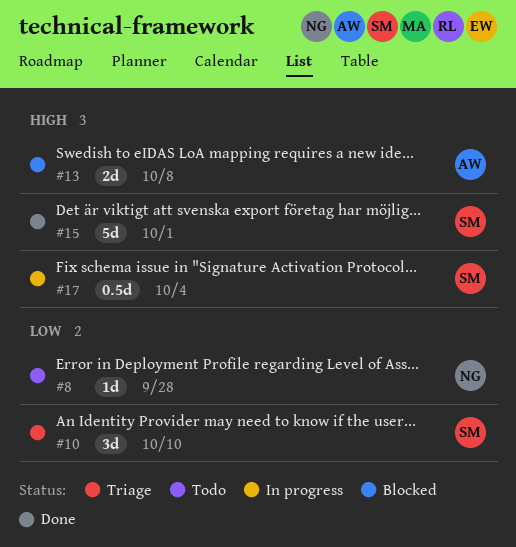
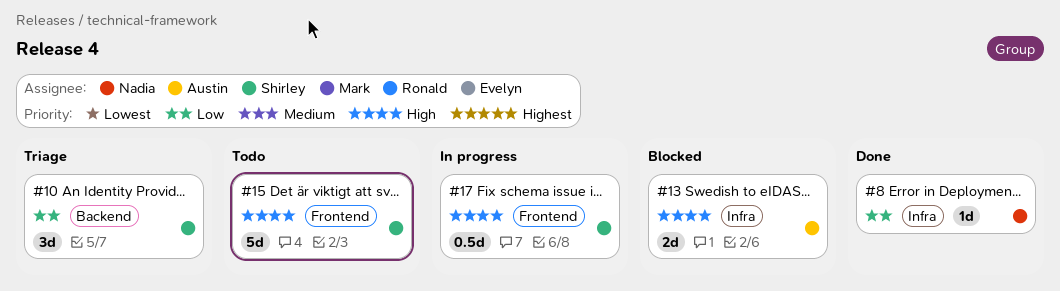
#8, status: Todo -> Done
#15, status: Done -> Todo

